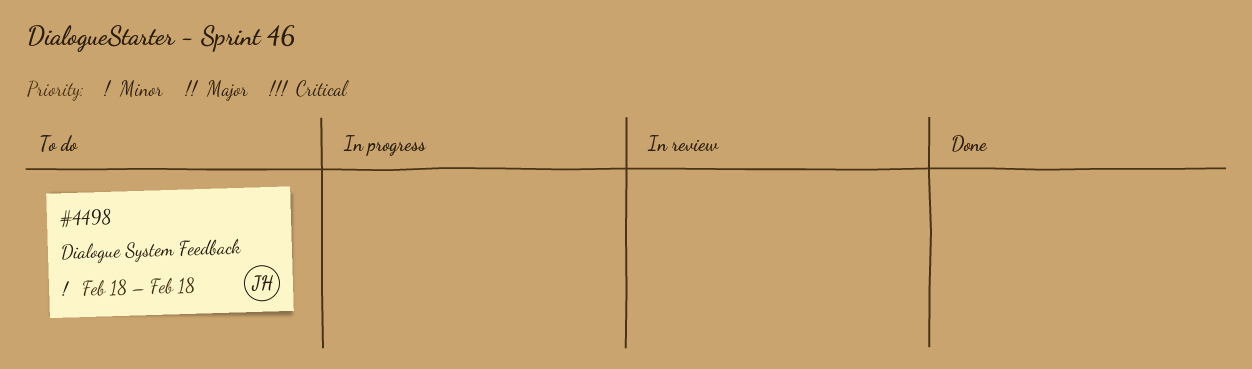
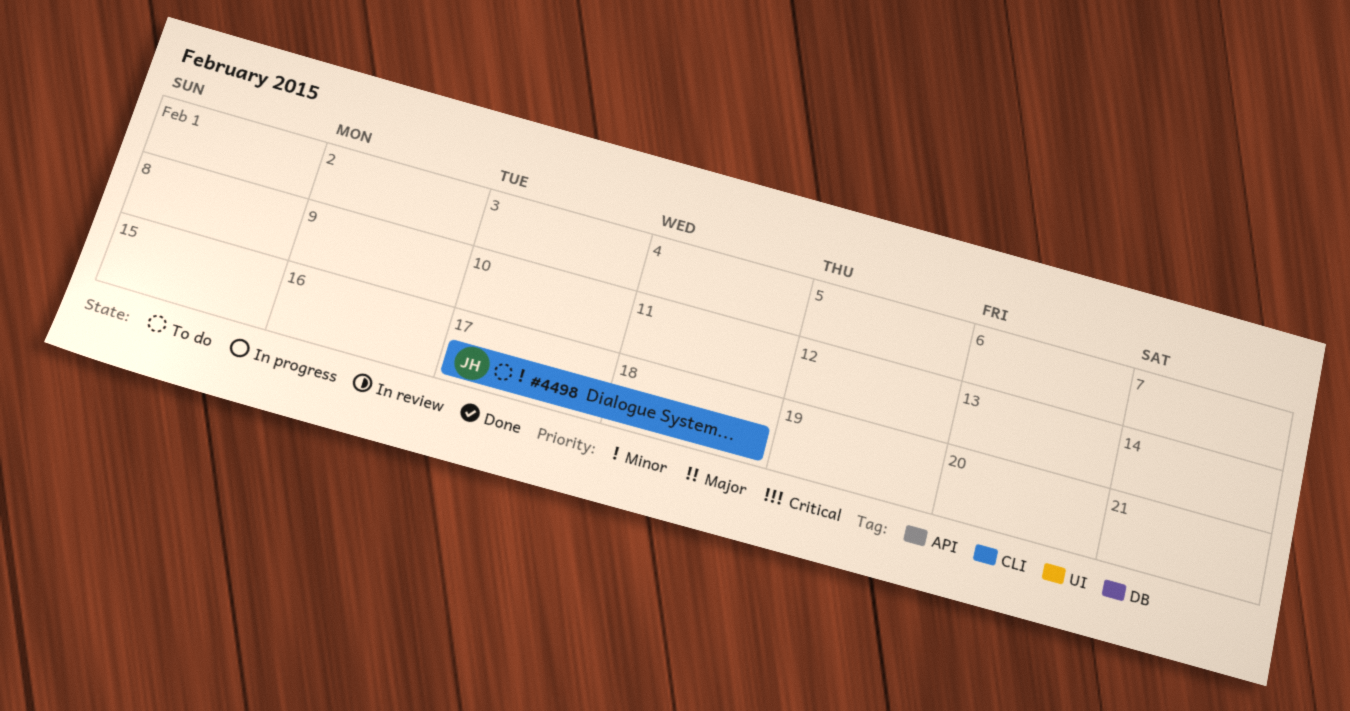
#4498, start: Feb 18 -> Feb 17

